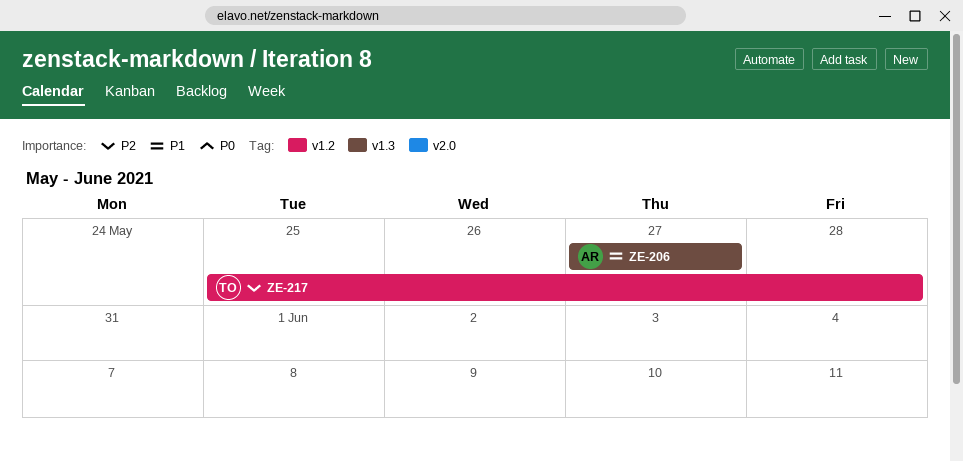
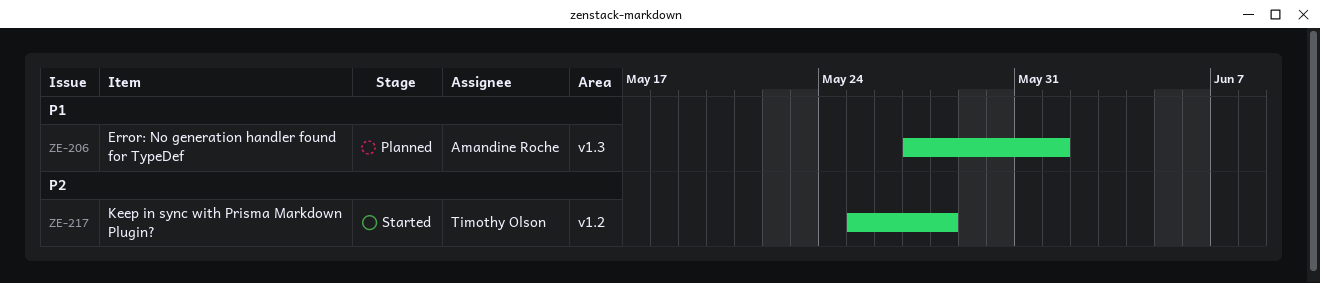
ZE-206, due: May 27 -> Jun 1

